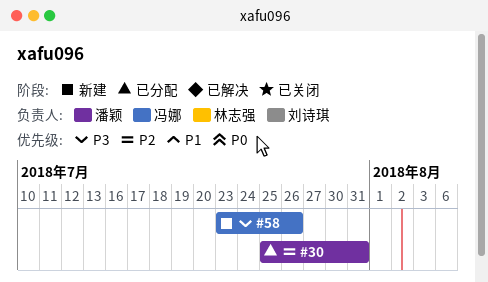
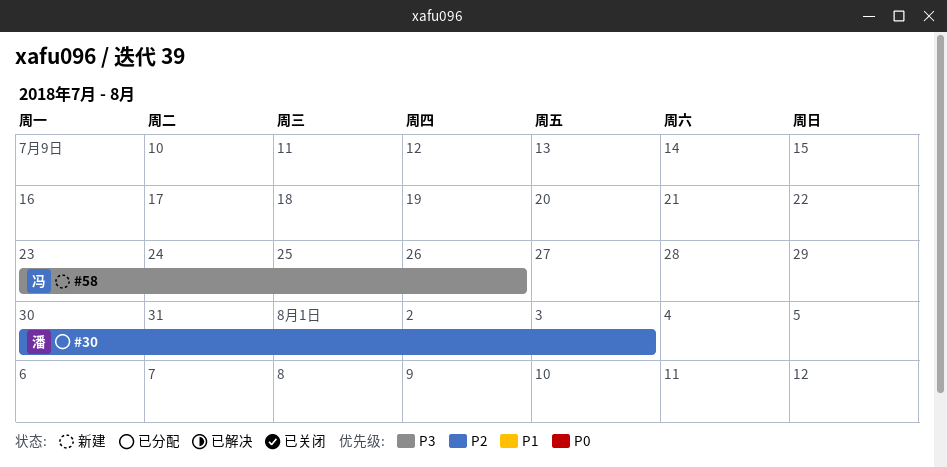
#30, start: Jul 25 -> Jul 30
#30, due: Jul 31 -> Aug 3

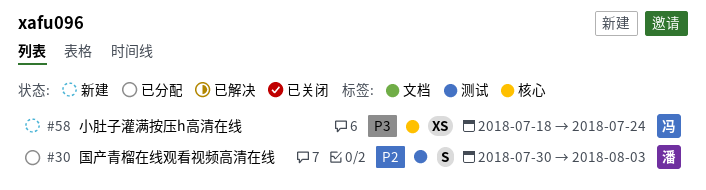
#58, start: Jul 23 -> Jul 18
#58, due: Jul 26 -> Jul 24

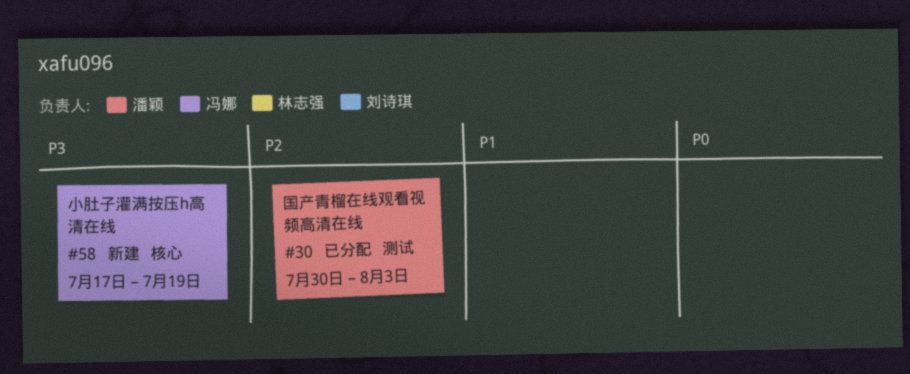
#58, start: Jul 18 -> Jul 17
#58, due: Jul 24 -> Jul 19

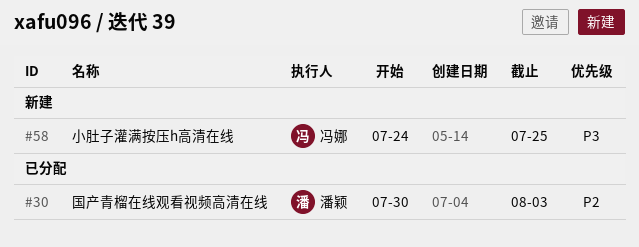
#58, start: Jul 17 -> Jul 24
#58, due: Jul 19 -> Jul 25

